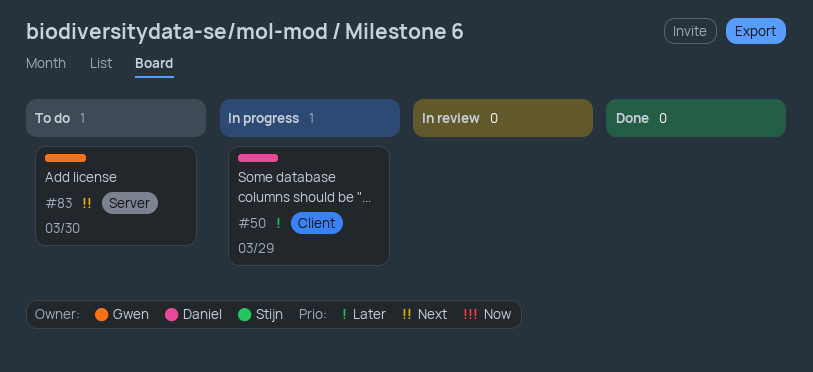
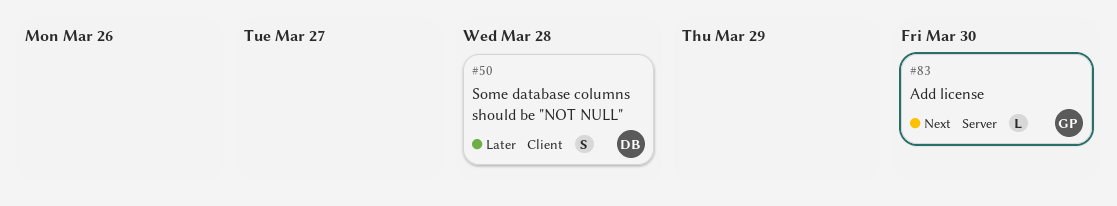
#50, due: Mar 29 -> Mar 28

